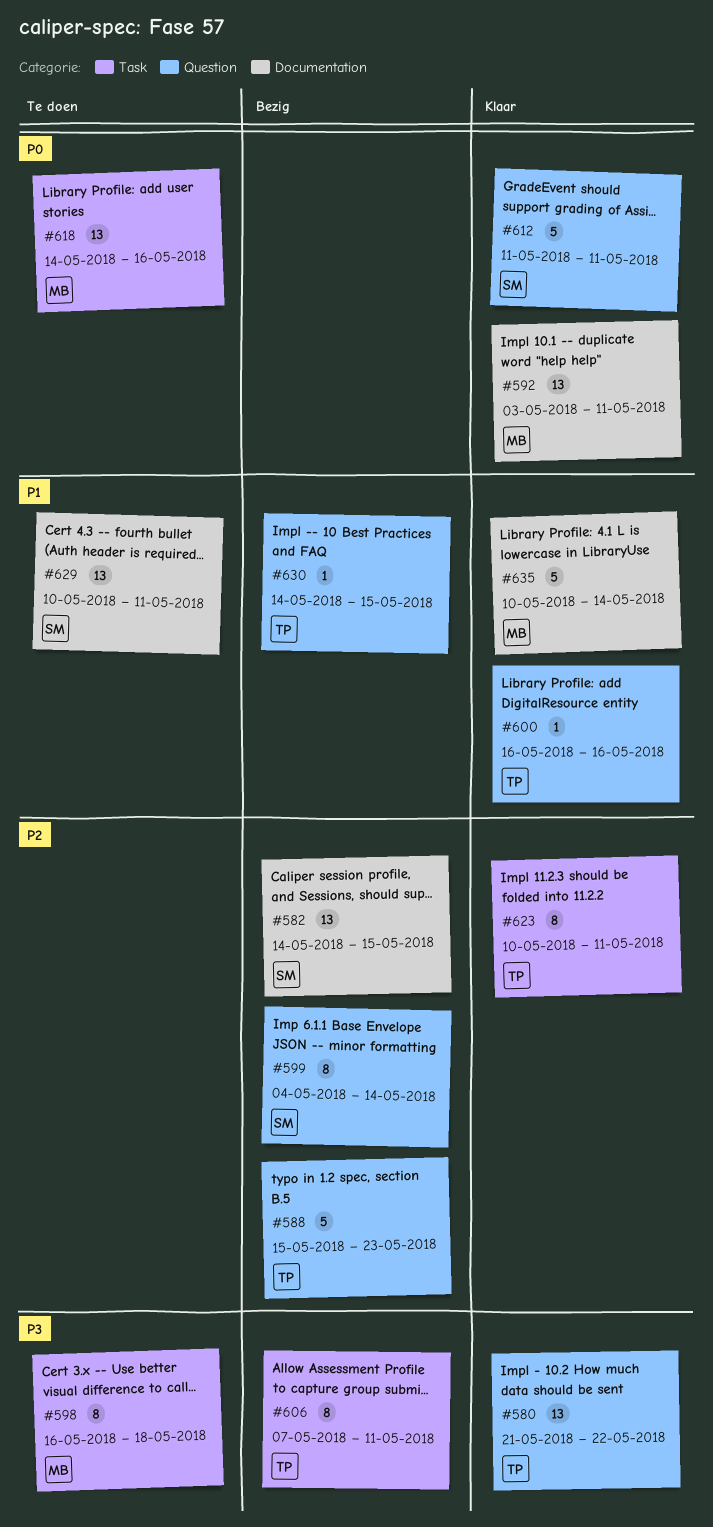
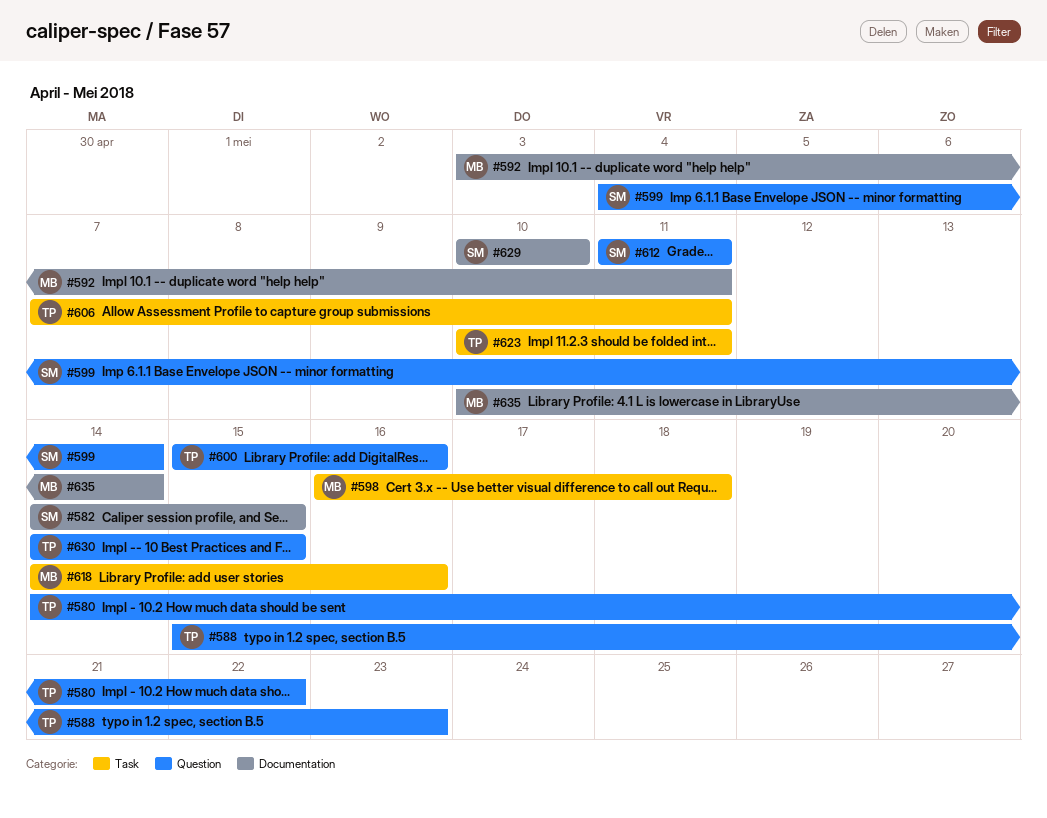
#580, start: May 21 -> May 14
#600, start: May 16 -> May 15
#629, due: May 11 -> May 10

